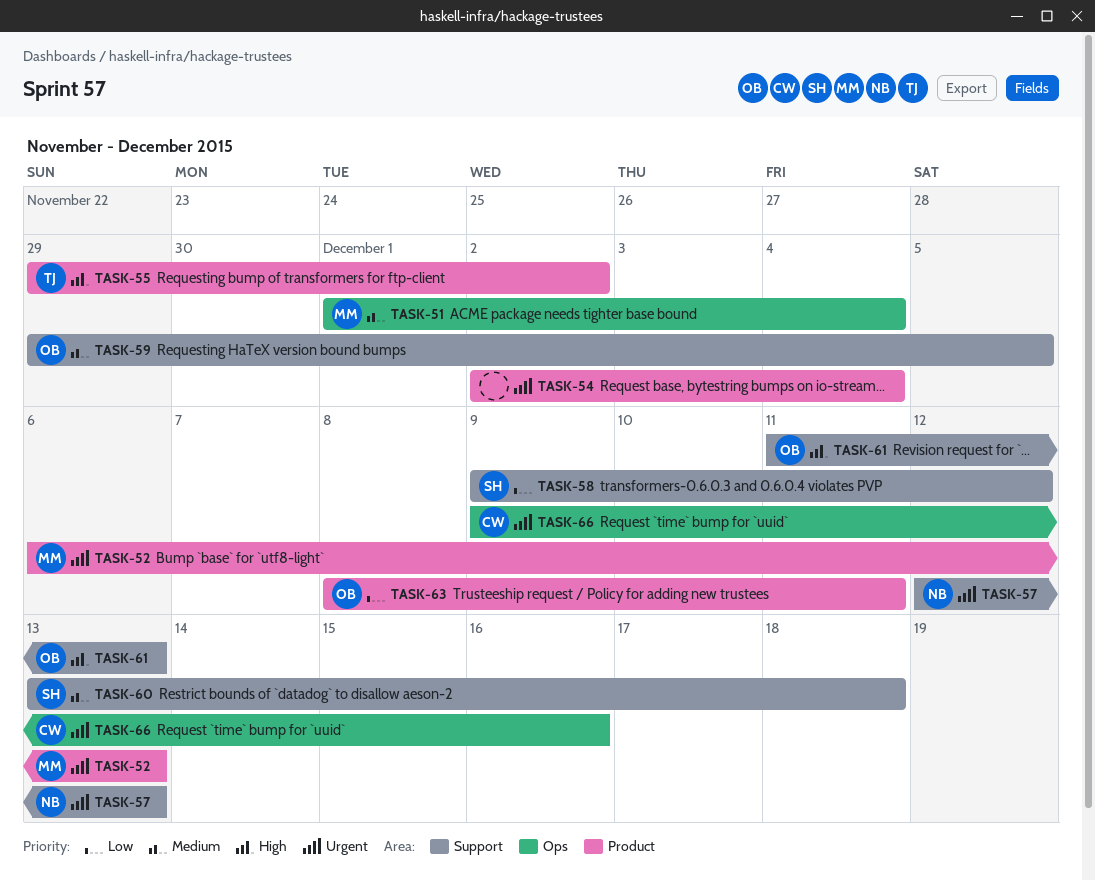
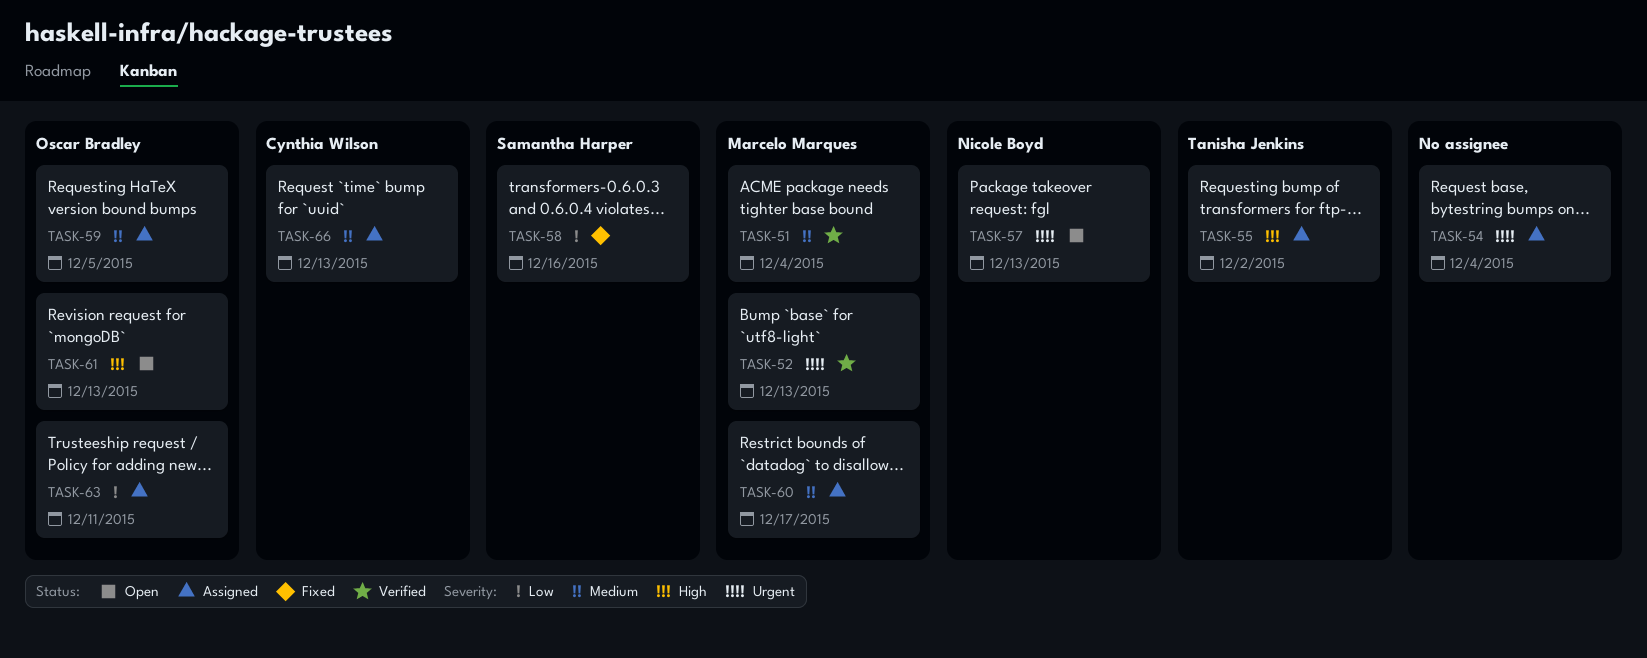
TASK-58, due: Dec 12 -> Dec 16
TASK-60, owner: Samantha Harper -> Marcelo Marques
TASK-60, due: Dec 18 -> Dec 17
TASK-66, priority: Urgent -> Medium
TASK-66, due: Dec 16 -> Dec 13

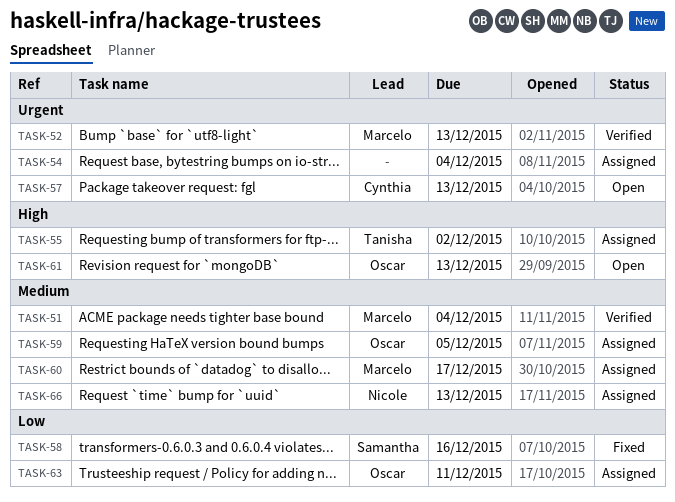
TASK-57, owner: Nicole Boyd -> Cynthia Wilson
TASK-66, owner: Cynthia Wilson -> Nicole Boyd

